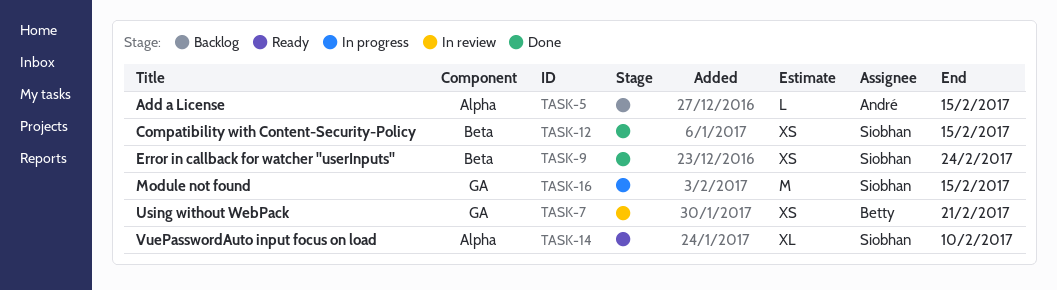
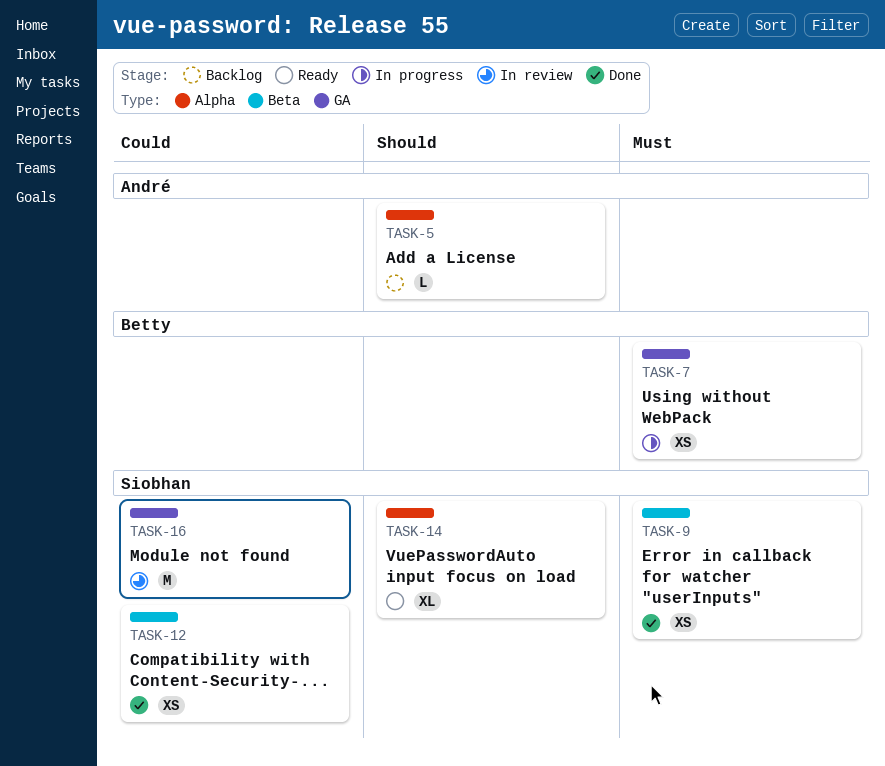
TASK-7, status: In review -> In progress
TASK-16, status: In progress -> In review

